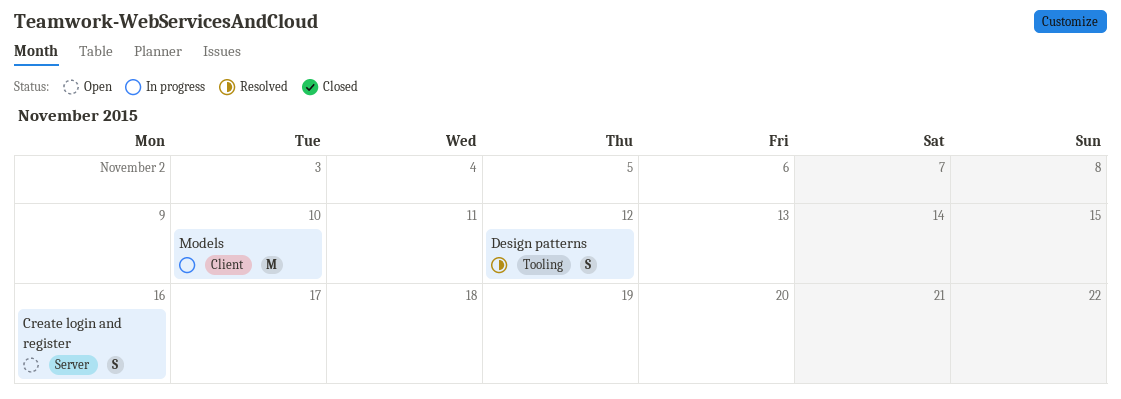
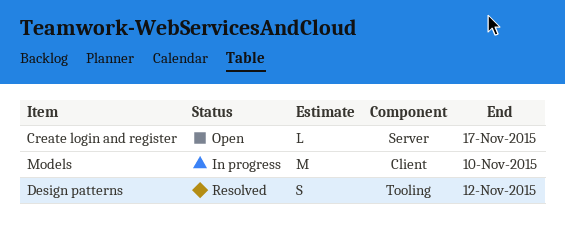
Create login and register, estimate: S -> L
Create login and register, due: Nov 16 -> Nov 17

